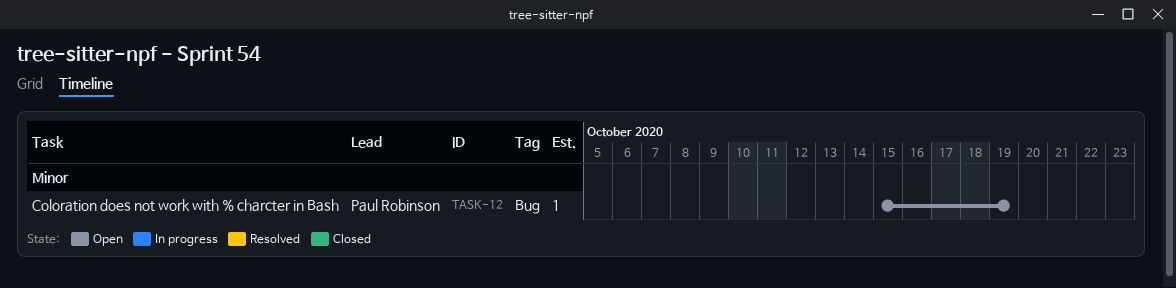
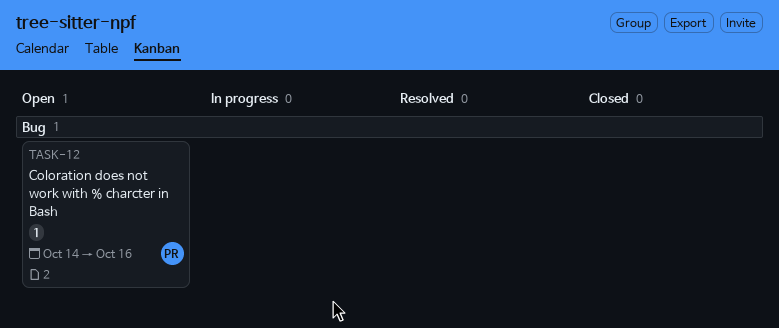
TASK-12, start: Oct 15 -> Oct 14
TASK-12, due: Oct 19 -> Oct 16

